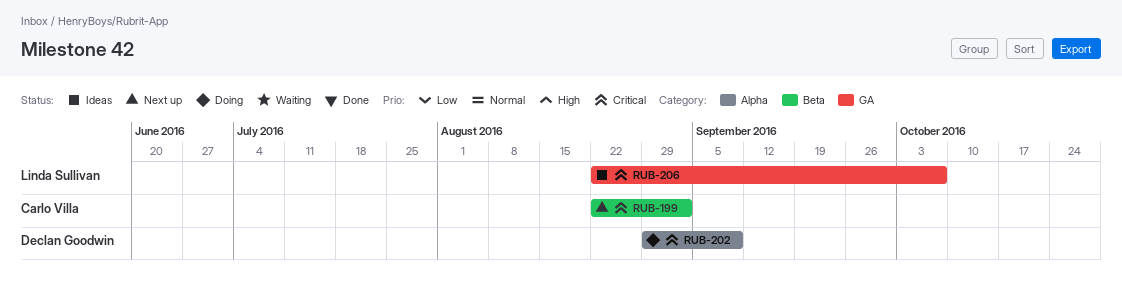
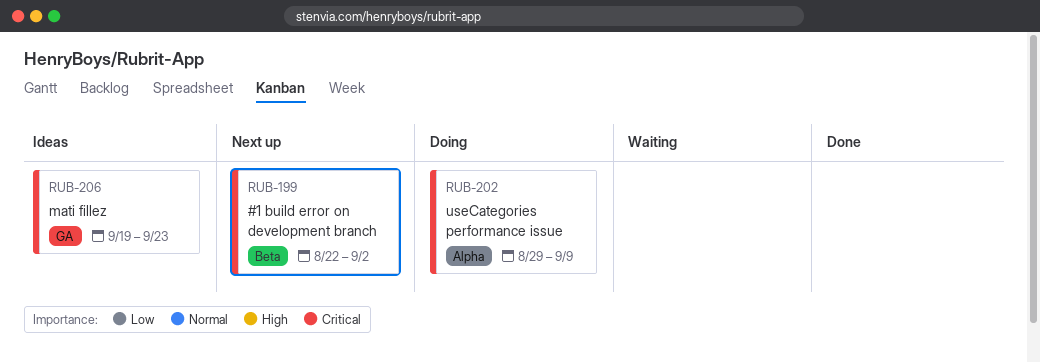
RUB-206, start: Aug 22 -> Sep 19
RUB-206, due: Oct 7 -> Sep 23

